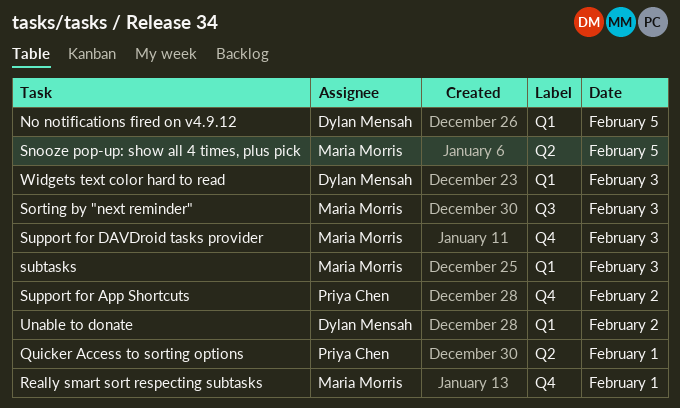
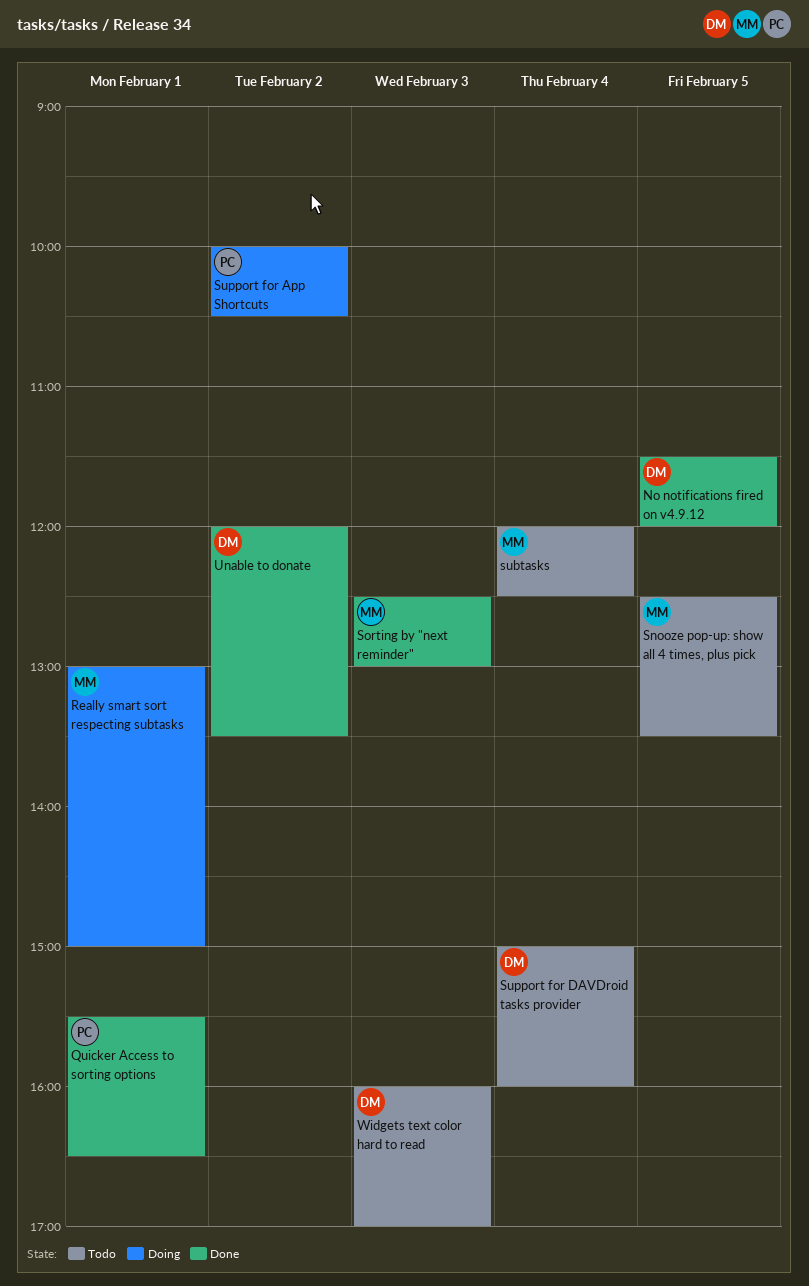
subtasks, day: Feb 3 -> Feb 4
Support for DAVDroid tasks provider, owner: Maria Morris -> Dylan Mensah
Support for DAVDroid tasks provider, day: Feb 3 -> Feb 4

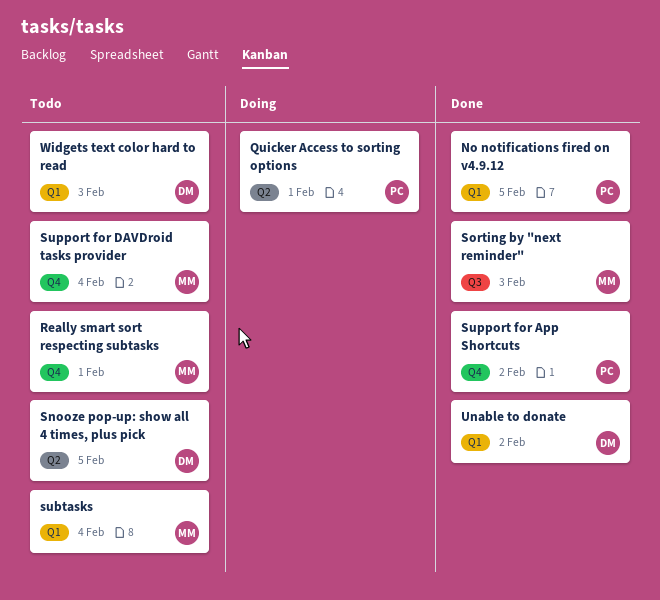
No notifications fired on v4.9.12, owner: DM -> PC
Quicker Access to sorting options, status: Done -> Doing
Really smart sort respecting subtasks, status: Doing -> Todo
Snooze pop-up: show all 4 times, plus pick, owner: MM -> DM
Support for App Shortcuts, status: Doing -> Done
Support for DAVDroid tasks provider, owner: DM -> MM

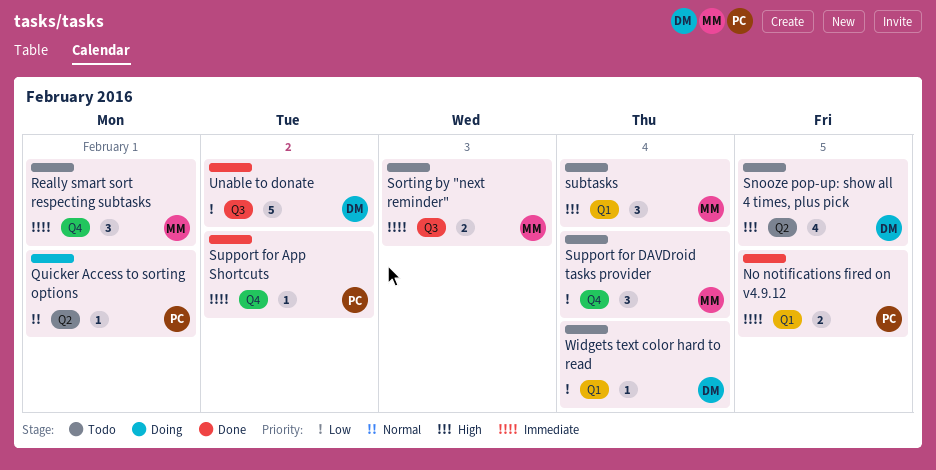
Sorting by "next reminder", status: Done -> Todo
Unable to donate, label: Q1 -> Q3
Widgets text color hard to read, day: Feb 3 -> Feb 4

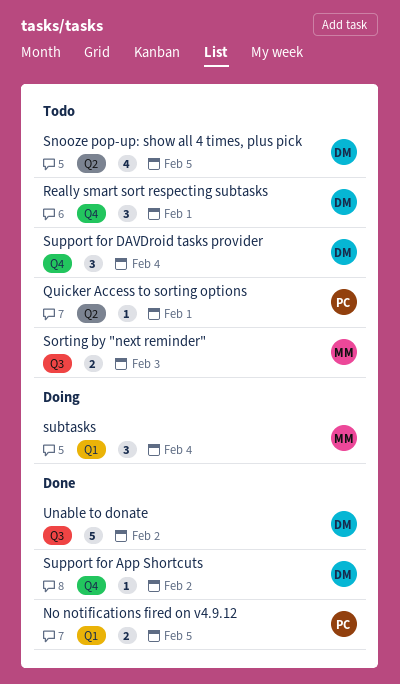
Quicker Access to sorting options, status: Doing -> Todo
Really smart sort respecting subtasks, owner: MM -> DM
subtasks, status: Todo -> Doing
Support for App Shortcuts, owner: PC -> DM
Support for DAVDroid tasks provider, owner: MM -> DM
Widgets text color hard to read: present -> none

